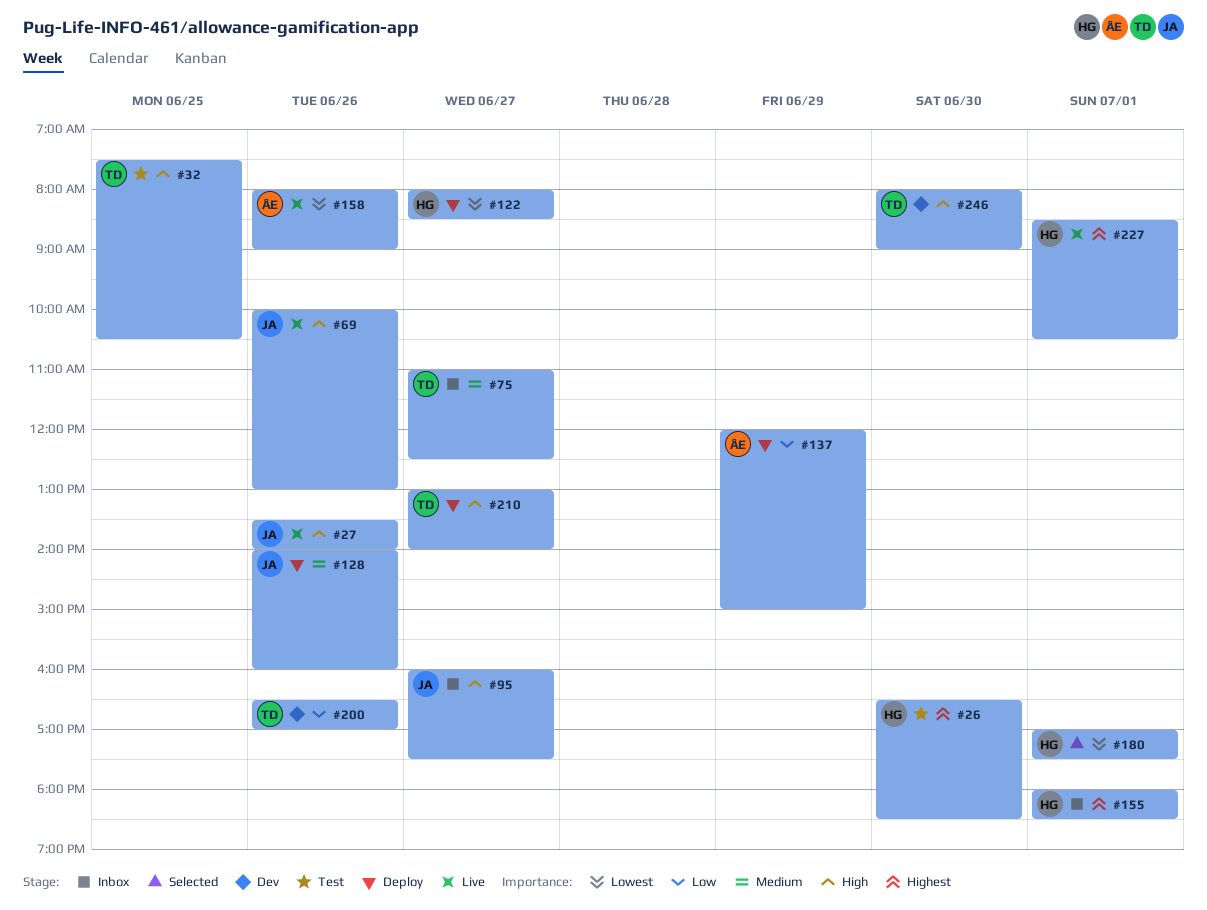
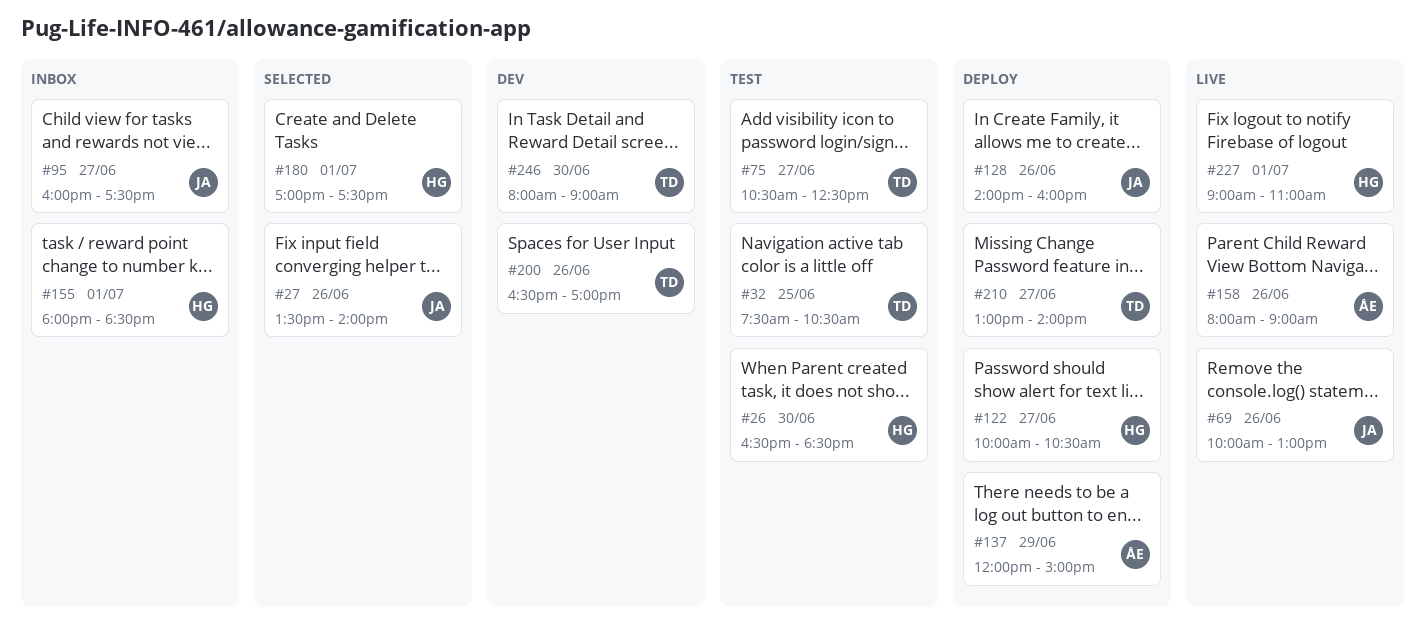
#27, status: Live -> Selected
#75, status: Inbox -> Test
#75, begins: 11:00 -> 10:30
#122, begins: 08:00 -> 10:00
#122, ends: 08:30 -> 10:30
#227, begins: 08:30 -> 09:00
#227, ends: 10:30 -> 11:00

